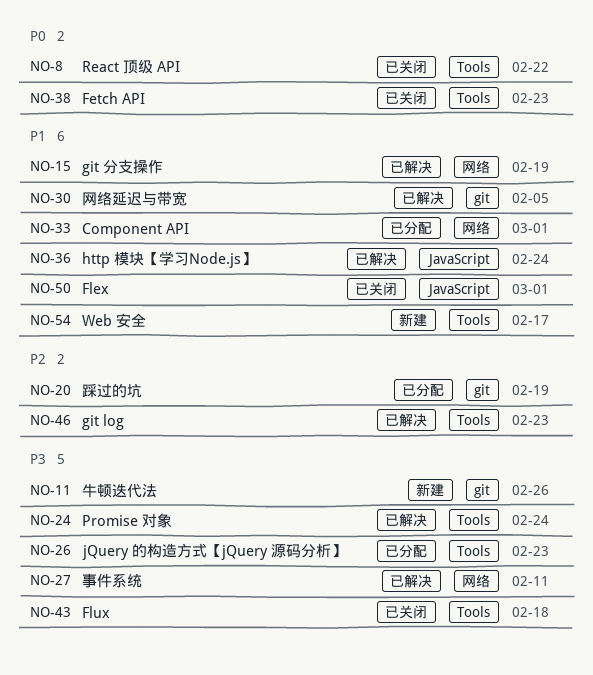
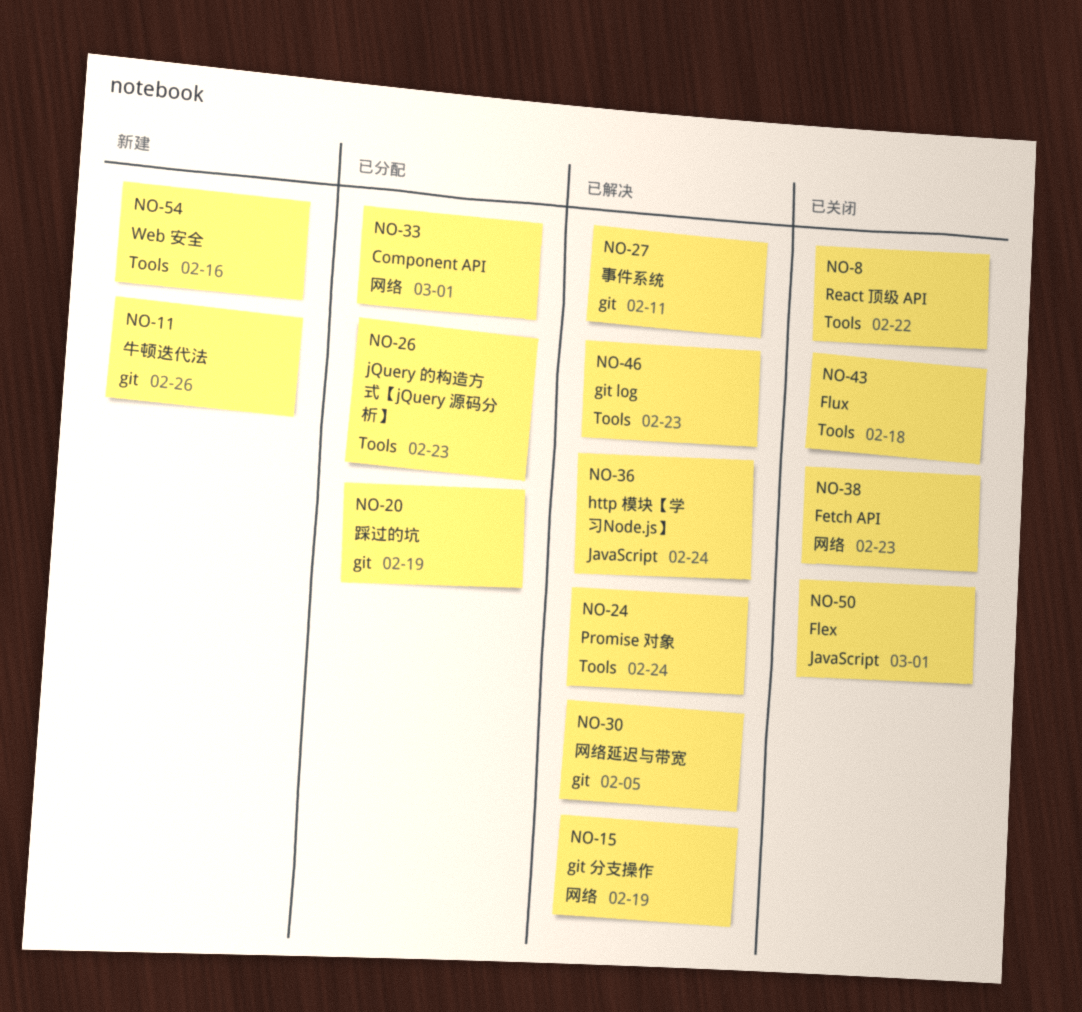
NO-27, label: 网络 -> git
NO-38, label: Tools -> 网络
NO-54, due: Feb 17 -> Feb 16

